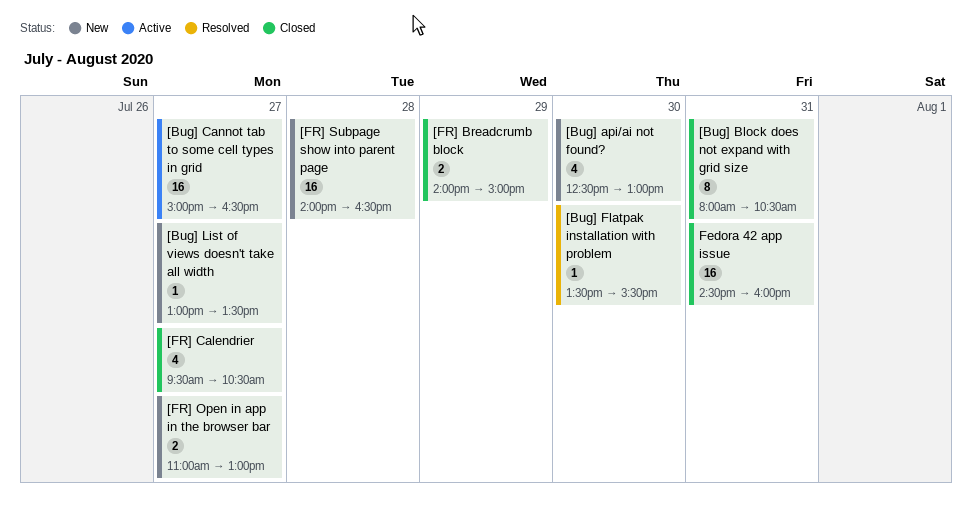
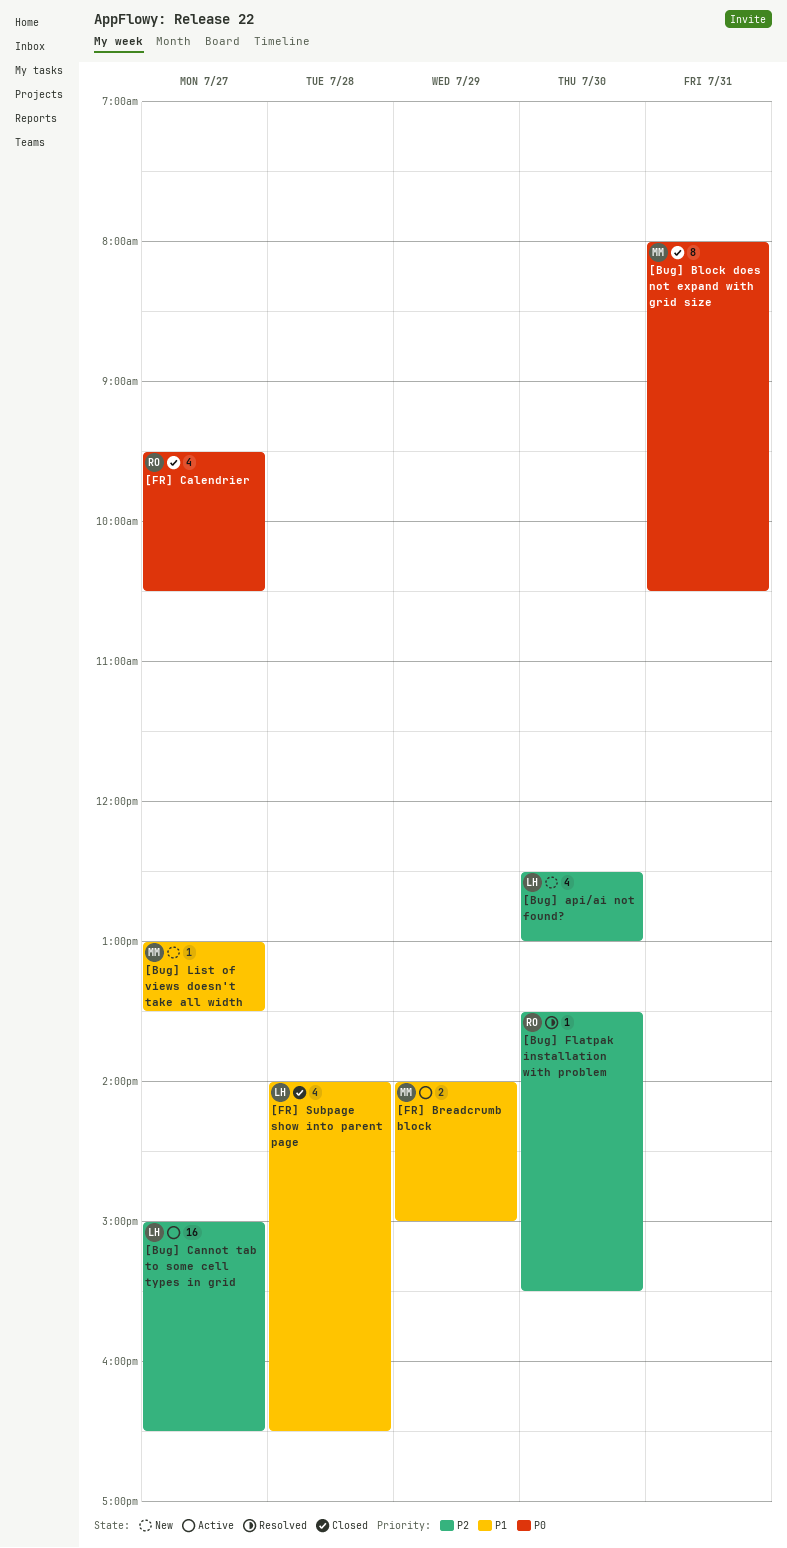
[FR] Breadcrumb block, status: Closed -> Active
[FR] Open in app in the browser bar: present -> none
[FR] Subpage show into parent page, status: New -> Closed
[FR] Subpage show into parent page, estimate: 16 -> 4
Fedora 42 app issue: present -> none

